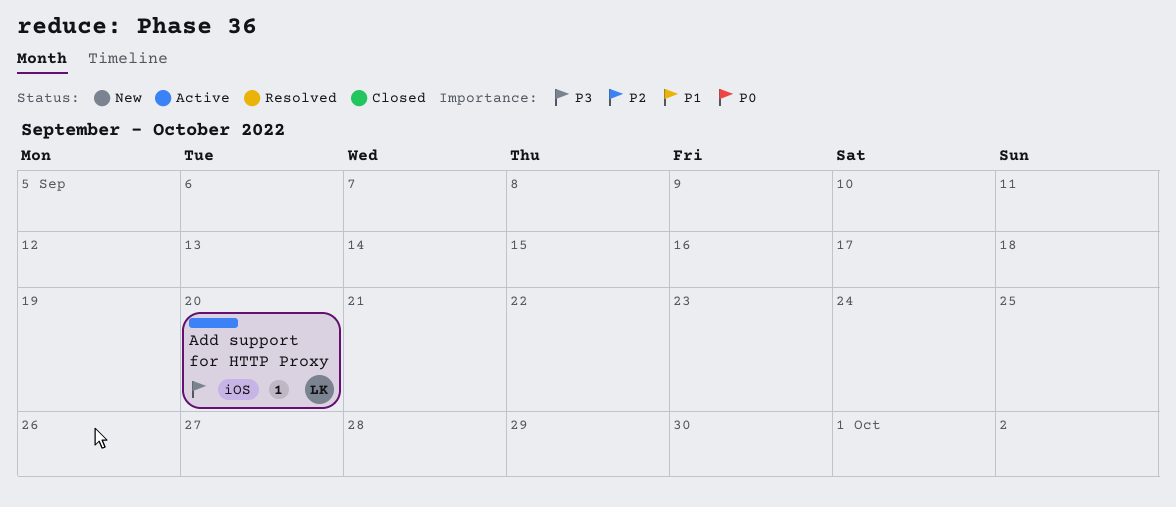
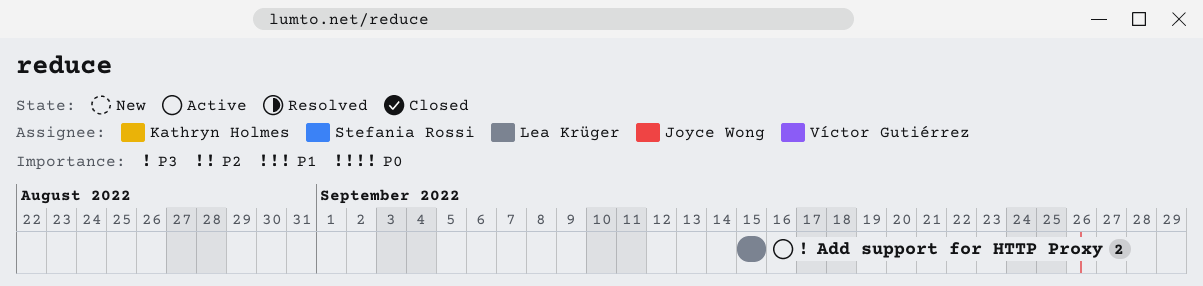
Add support for HTTP Proxy, estimate: 1 -> 2
Add support for HTTP Proxy, due: Sep 20 -> Sep 15

